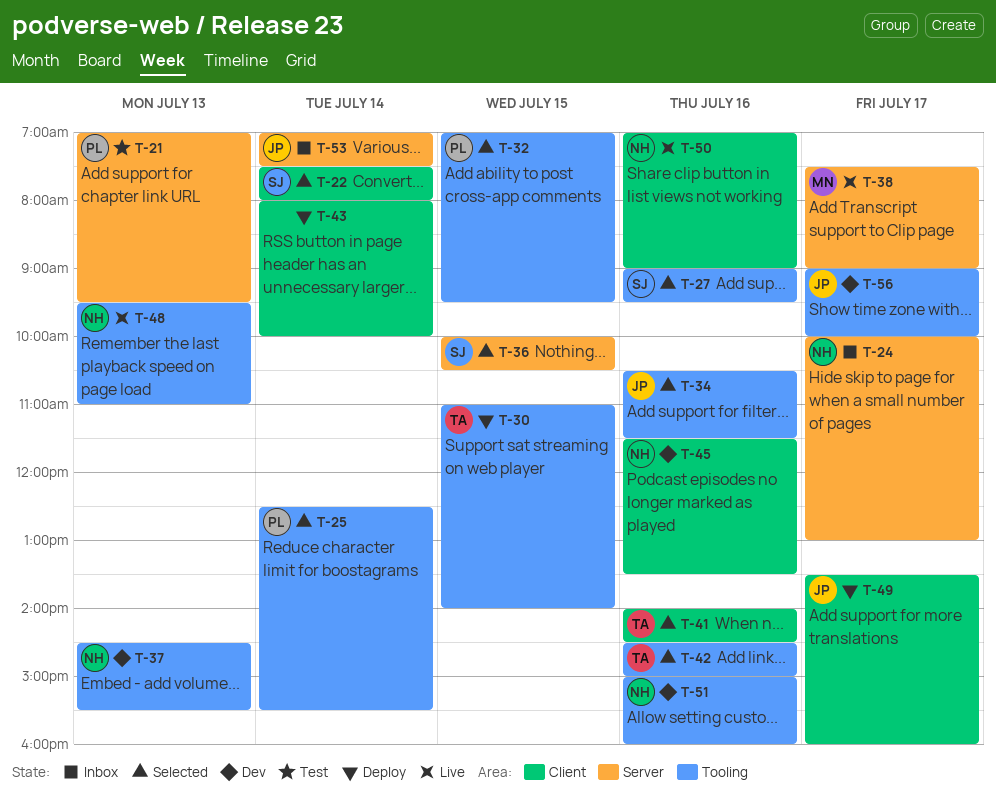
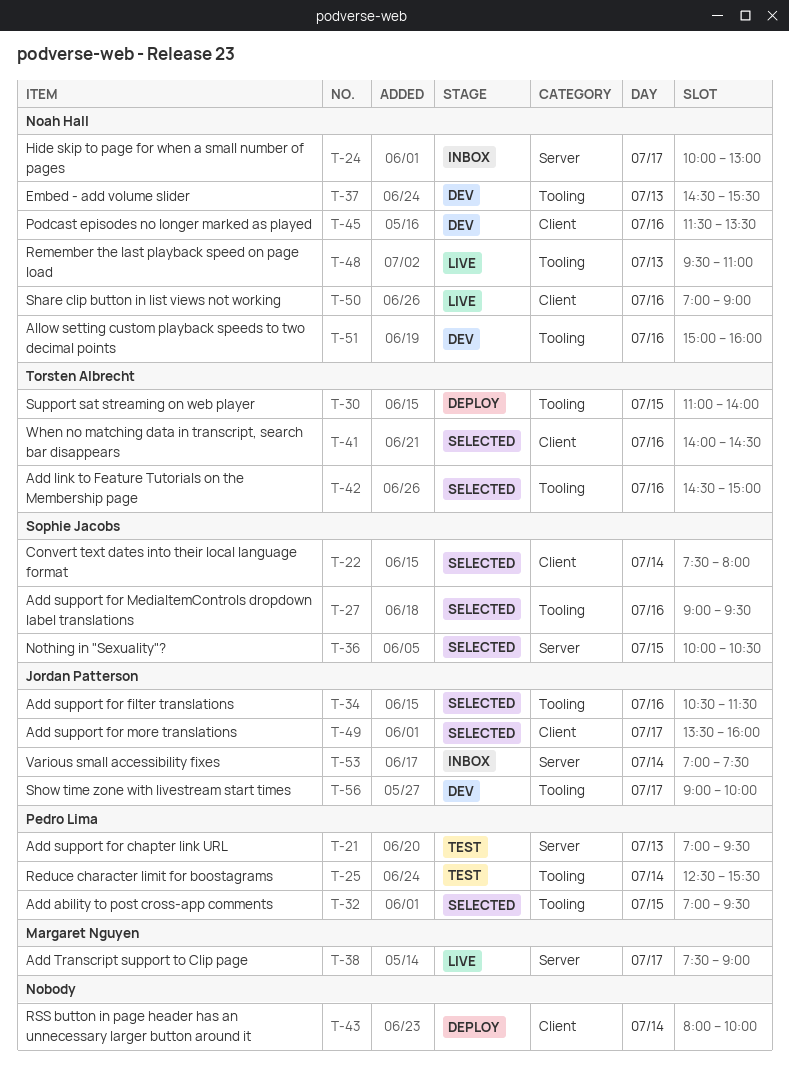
T-25, status: Selected -> Test
T-49, status: Deploy -> Selected

